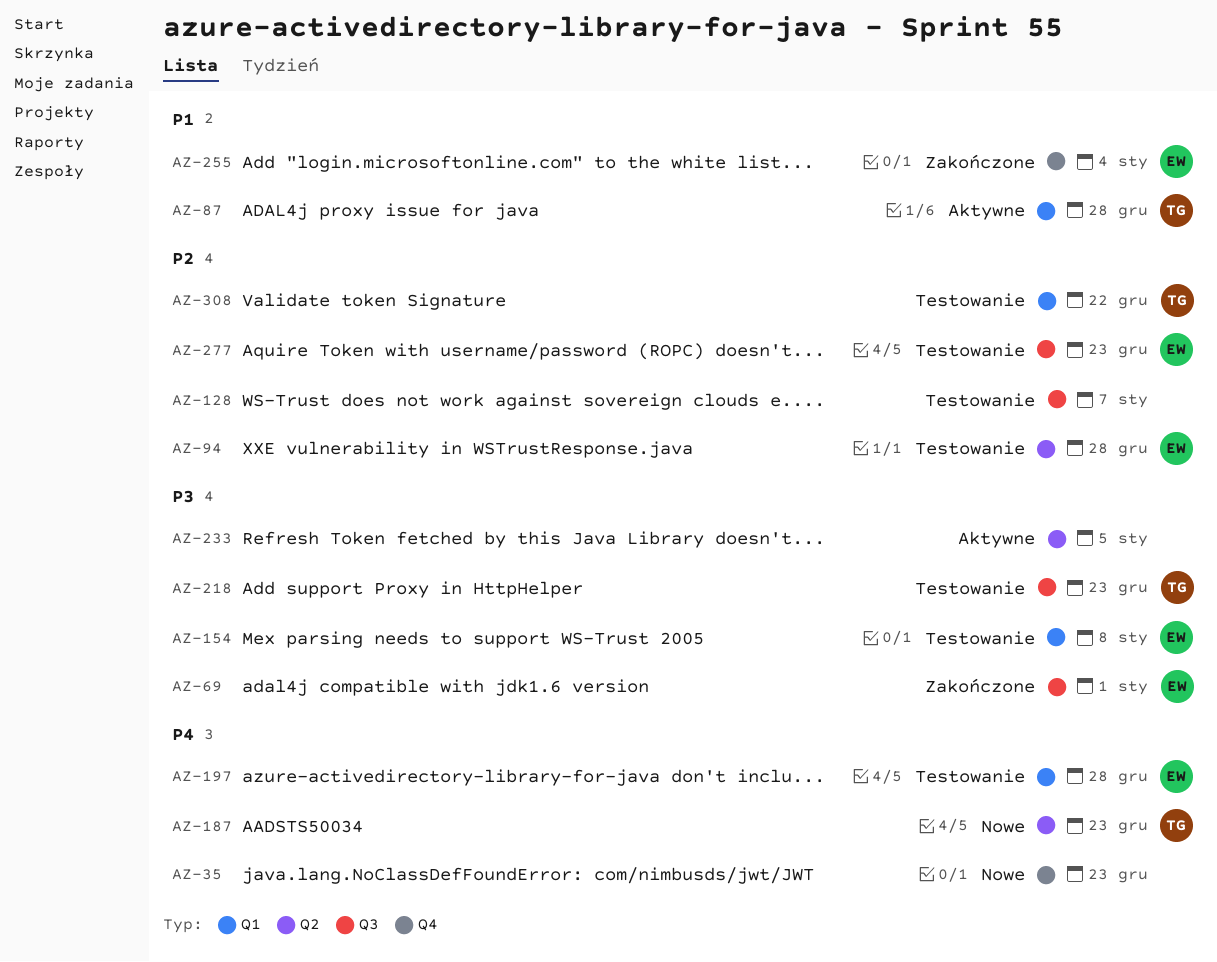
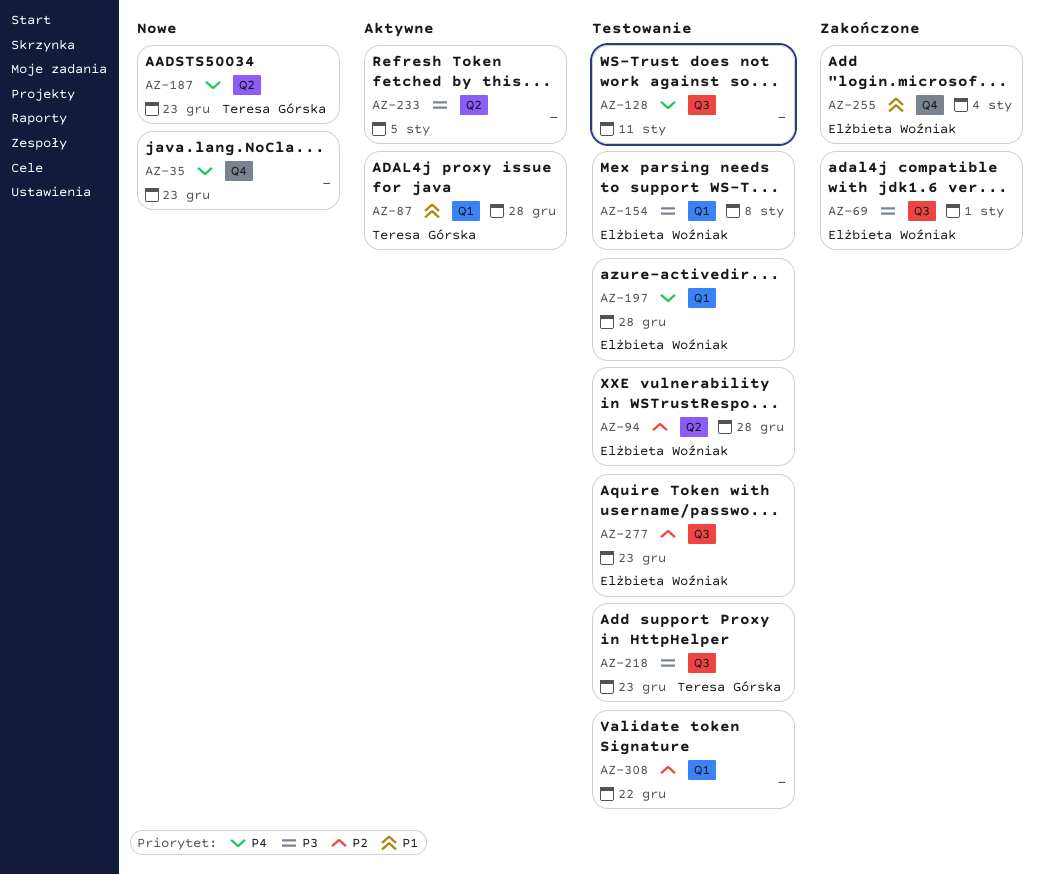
AZ-128, priority: P2 -> P4
AZ-128, due: Jan 7 -> Jan 11
AZ-308, owner: Teresa Górska -> none

